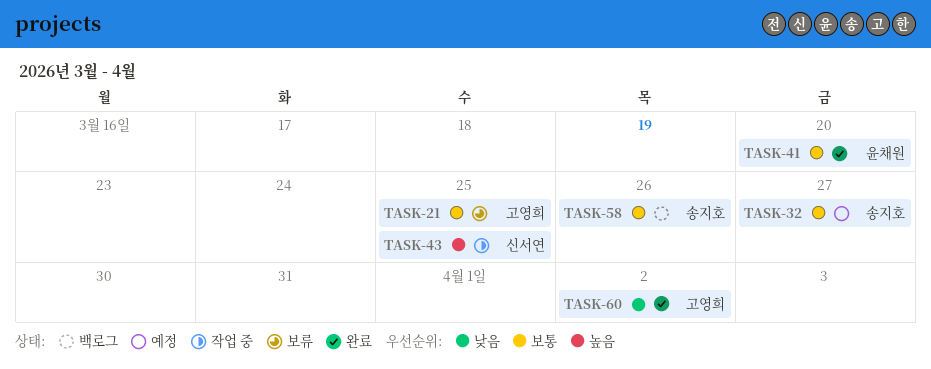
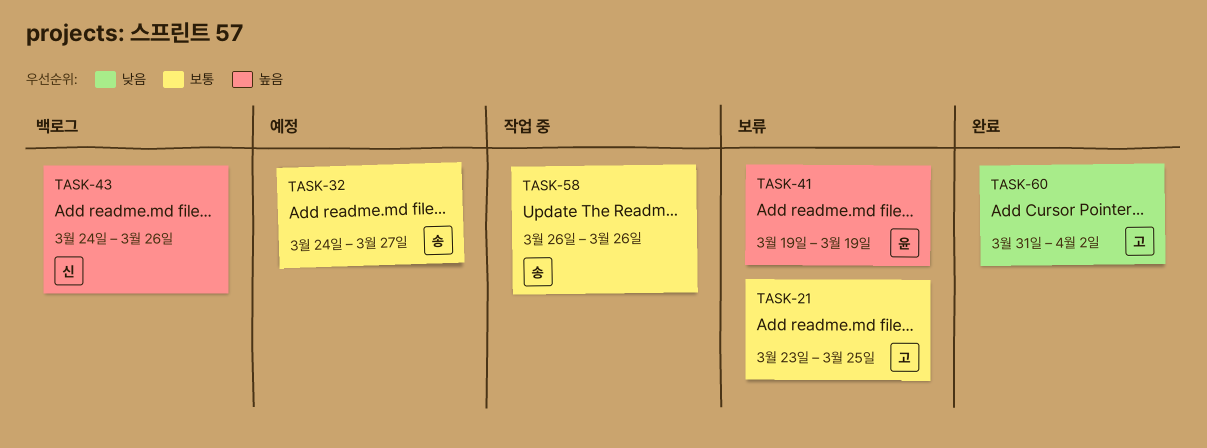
TASK-41, status: 완료 -> 보류
TASK-41, priority: 보통 -> 높음
TASK-41, due: Mar 20 -> Mar 19
TASK-43, status: 작업 중 -> 백로그
TASK-43, due: Mar 25 -> Mar 26
TASK-58, status: 백로그 -> 작업 중

